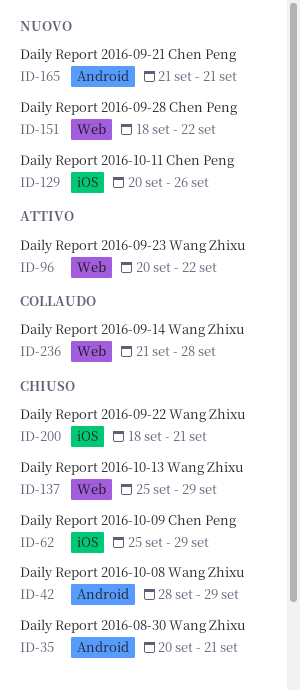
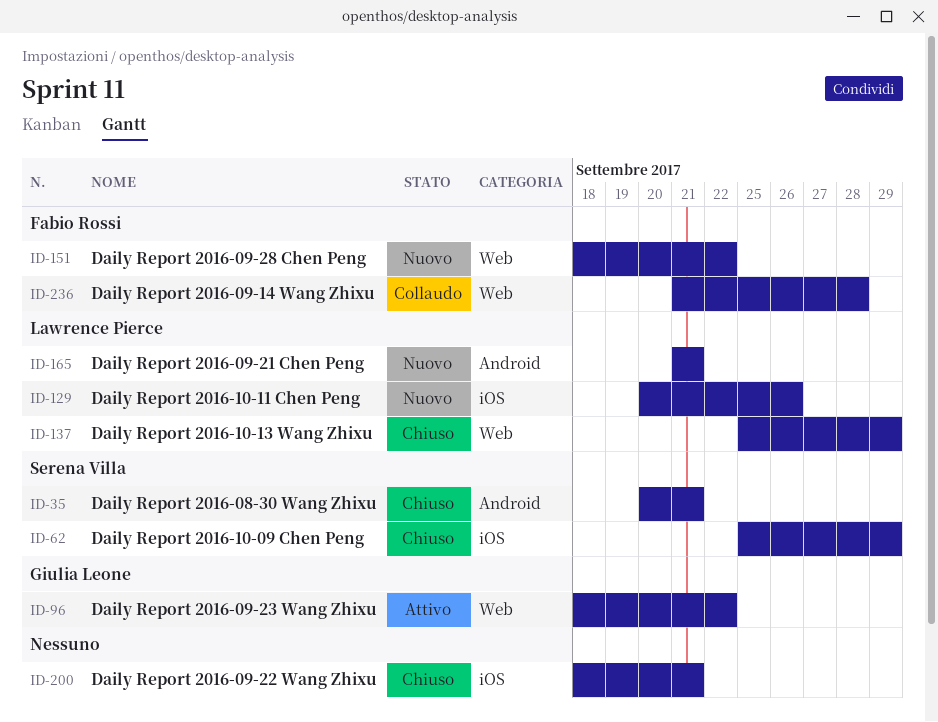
ID-42: present -> none
ID-96, start: Sep 20 -> Sep 18

